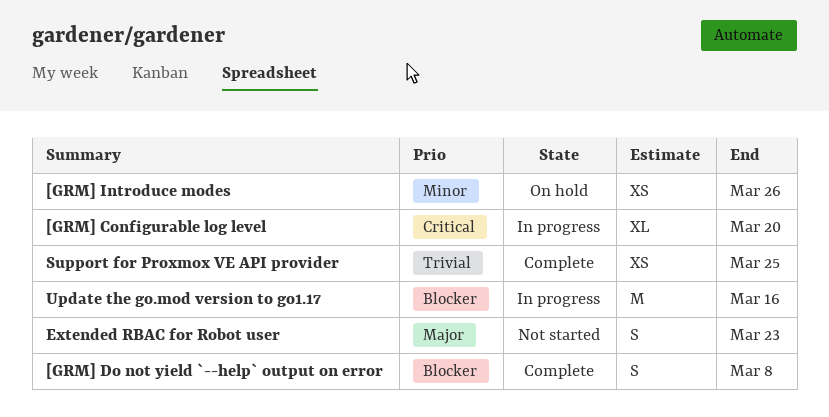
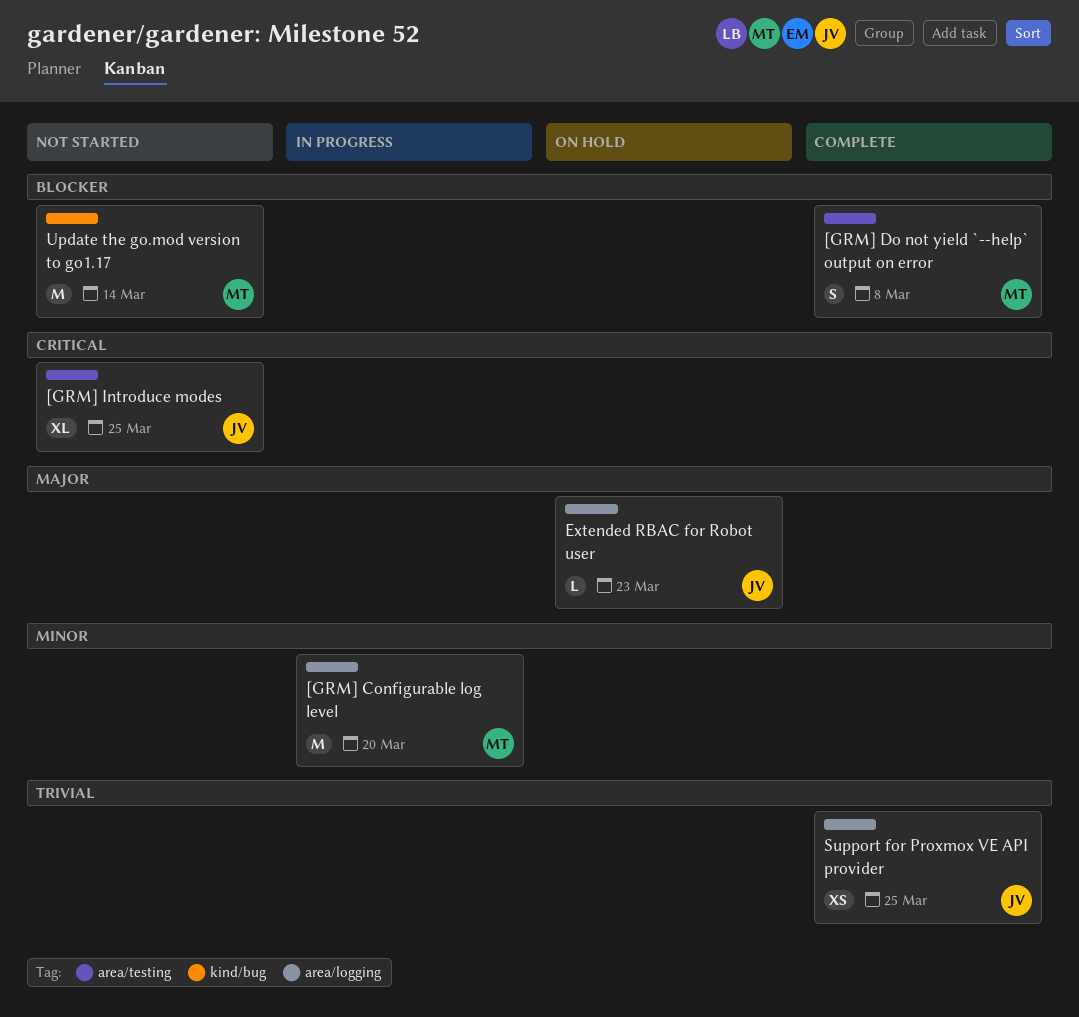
[GRM] Configurable log level, priority: Critical -> Minor
[GRM] Configurable log level, estimate: XL -> M
[GRM] Introduce modes, status: On hold -> Not started
[GRM] Introduce modes, priority: Minor -> Critical
[GRM] Introduce modes, estimate: XS -> XL
[GRM] Introduce modes, due: Mar 26 -> Mar 25
Extended RBAC for Robot user, status: Not started -> On hold
Extended RBAC for Robot user, estimate: S -> L
Update the go.mod version to go1.17, status: In progress -> Not started
Update the go.mod version to go1.17, due: Mar 16 -> Mar 14

